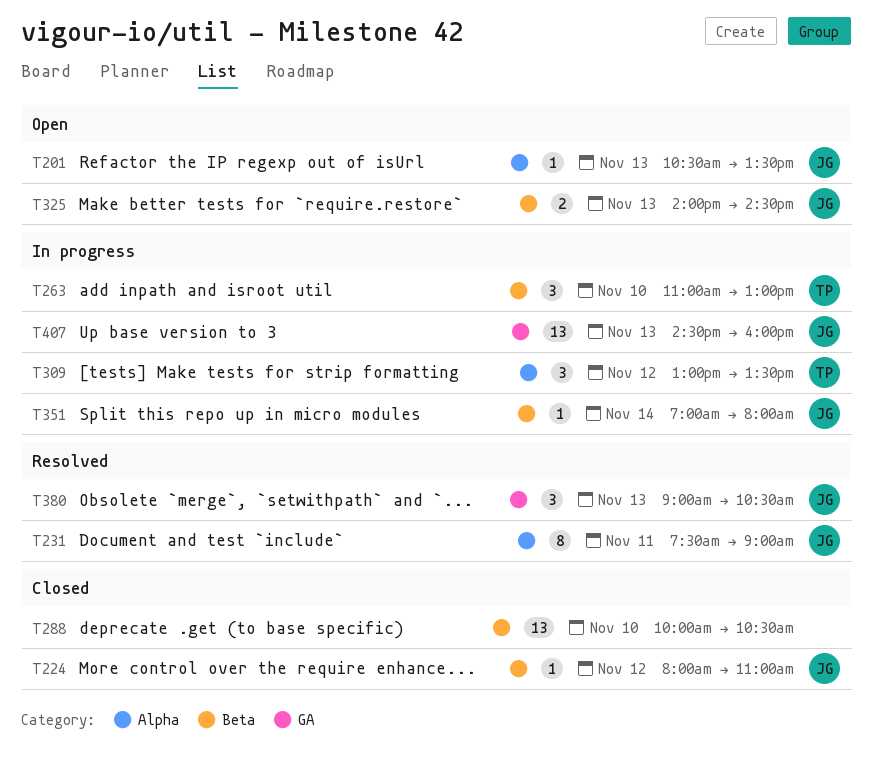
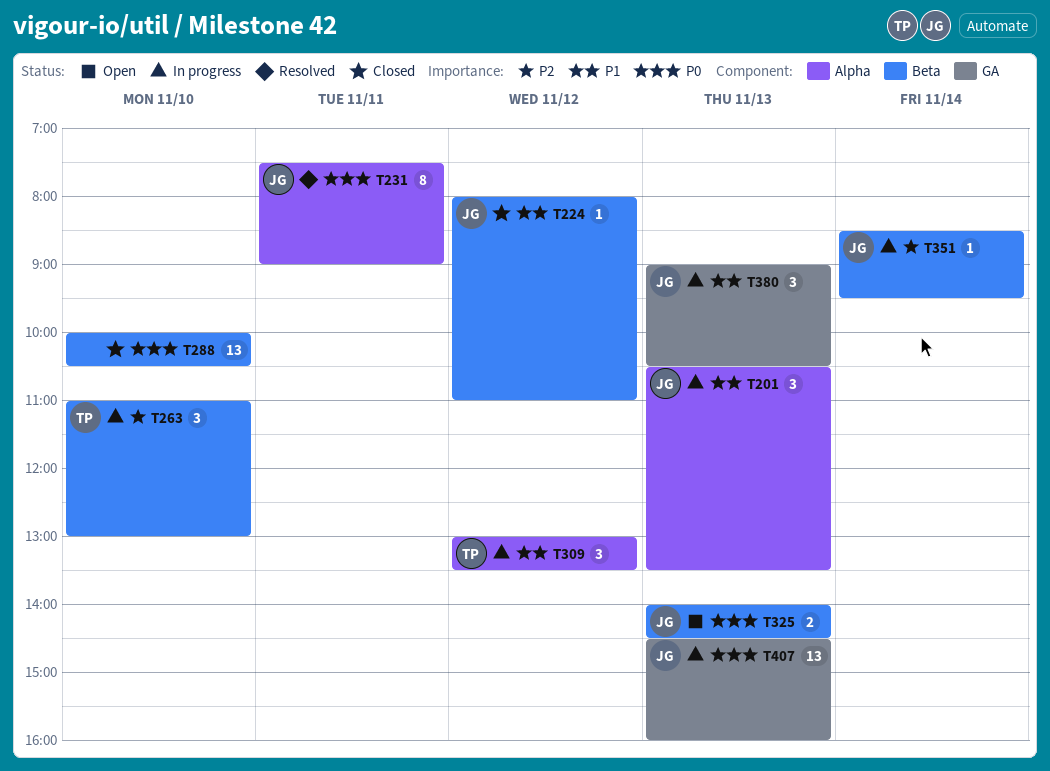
T201, status: Open -> In progress
T201, estimate: 1 -> 3
T351, begins: 07:00 -> 08:30
T351, ends: 08:00 -> 09:30
T380, status: Resolved -> In progress

